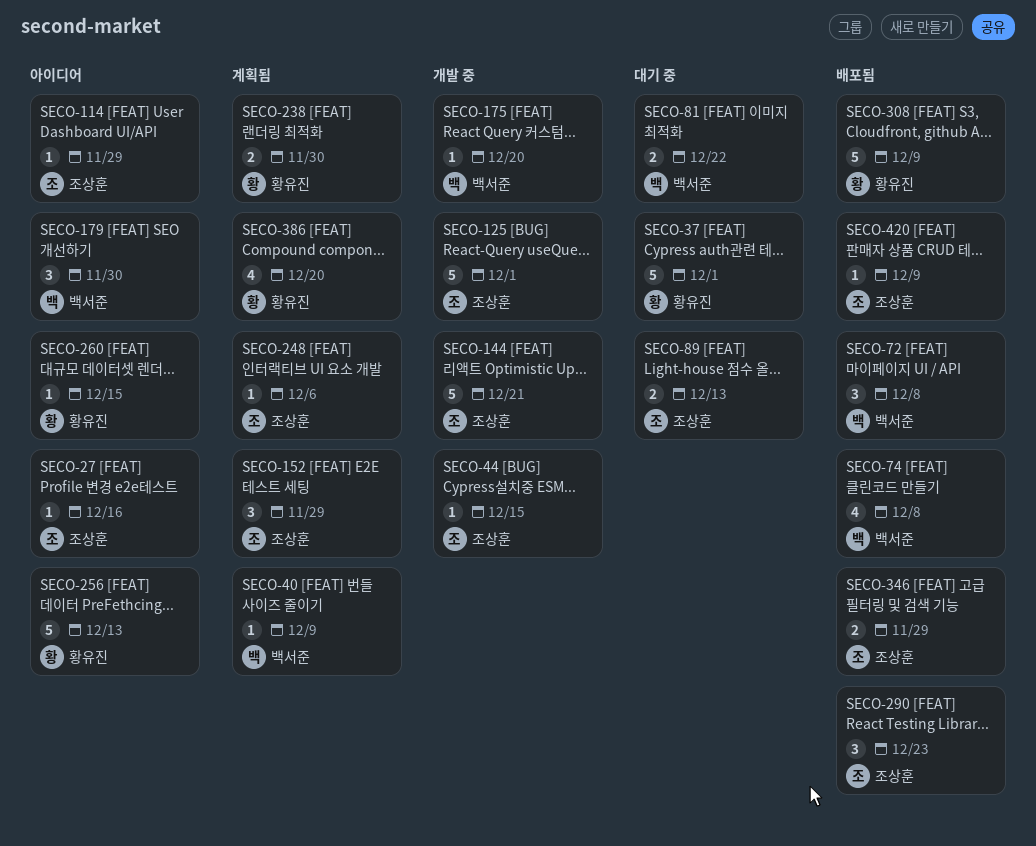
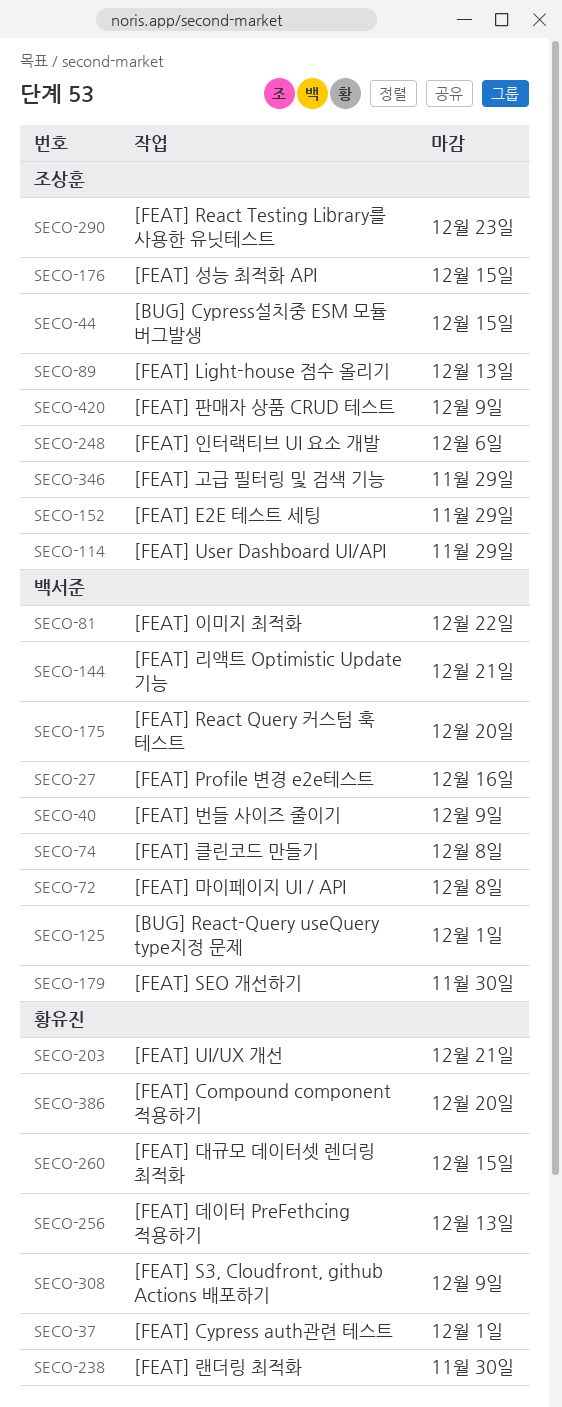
SECO-27, owner: 조상훈 -> 백서준
SECO-125, owner: 조상훈 -> 백서준
SECO-144, owner: 조상훈 -> 백서준
SECO-176: none -> present
SECO-203: none -> present

